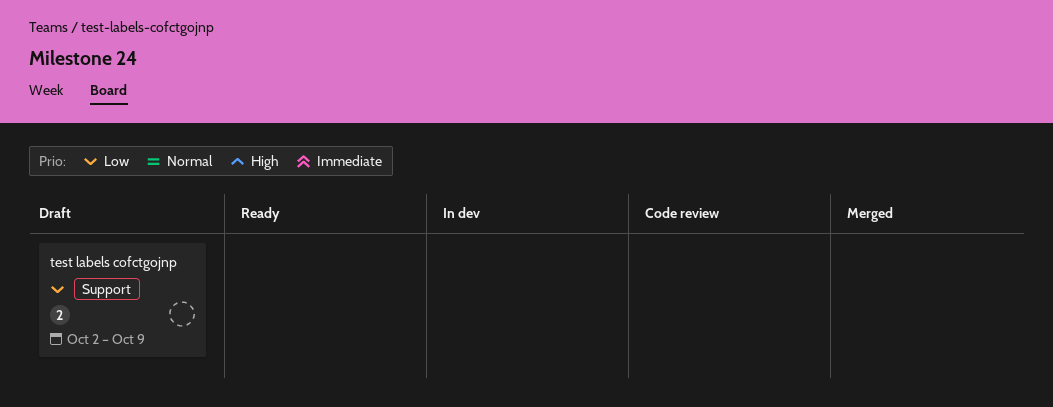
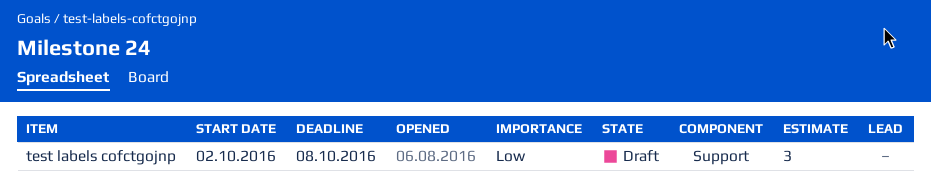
test labels cofctgojnp, estimate: 2 -> 3
test labels cofctgojnp, due: Oct 9 -> Oct 8

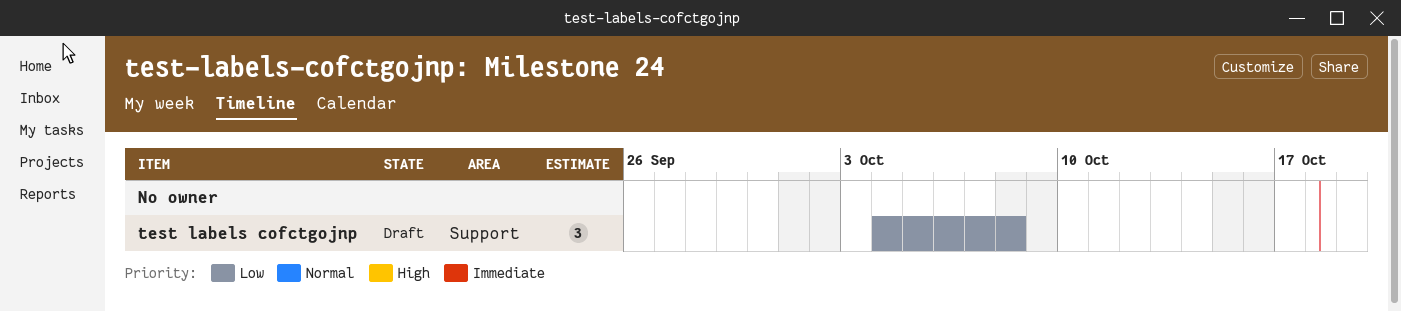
test labels cofctgojnp, start: Oct 2 -> Oct 4

